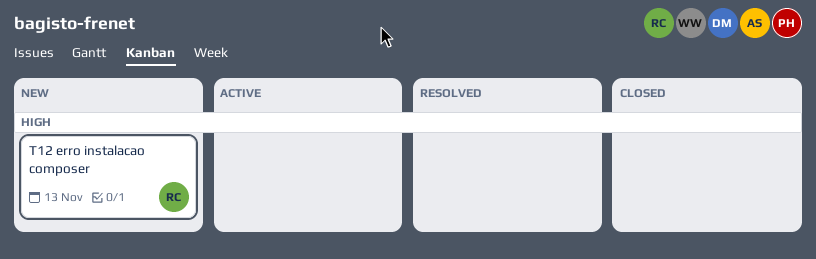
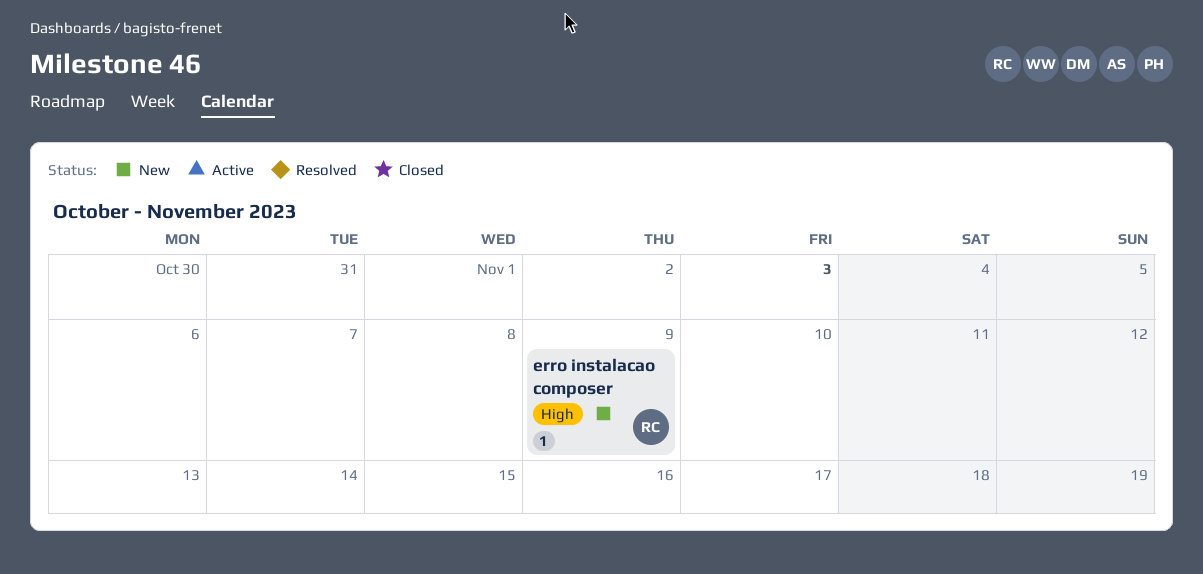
erro instalacao composer, due: Nov 13 -> Nov 9

